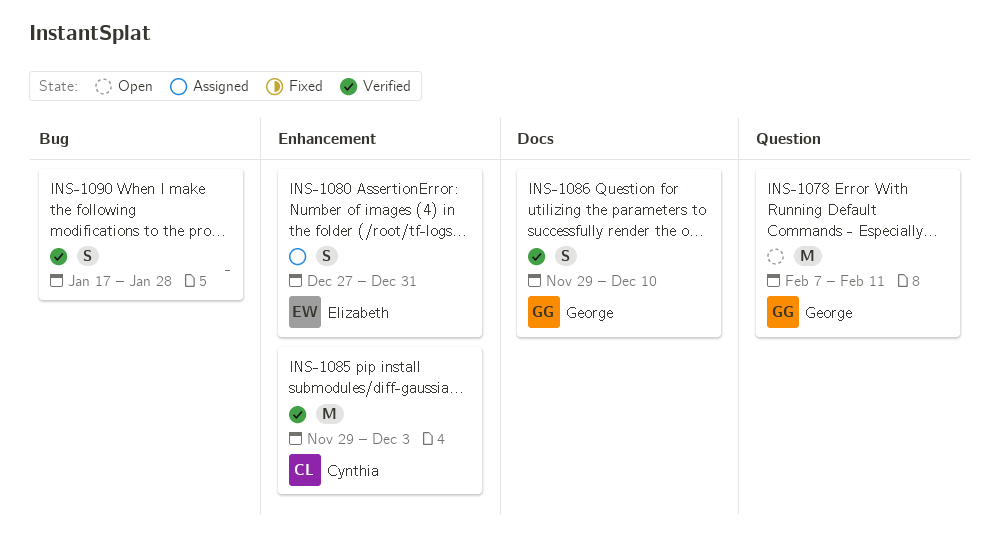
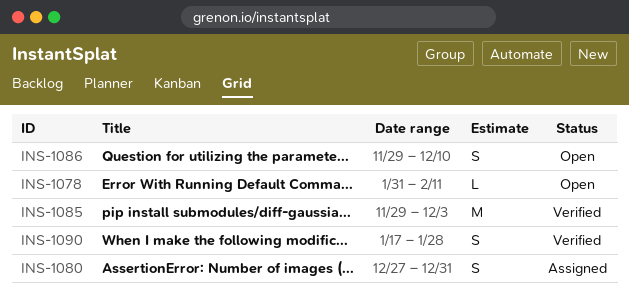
INS-1078, estimate: M -> L
INS-1078, start: Feb 7 -> Jan 31
INS-1086, status: Verified -> Open

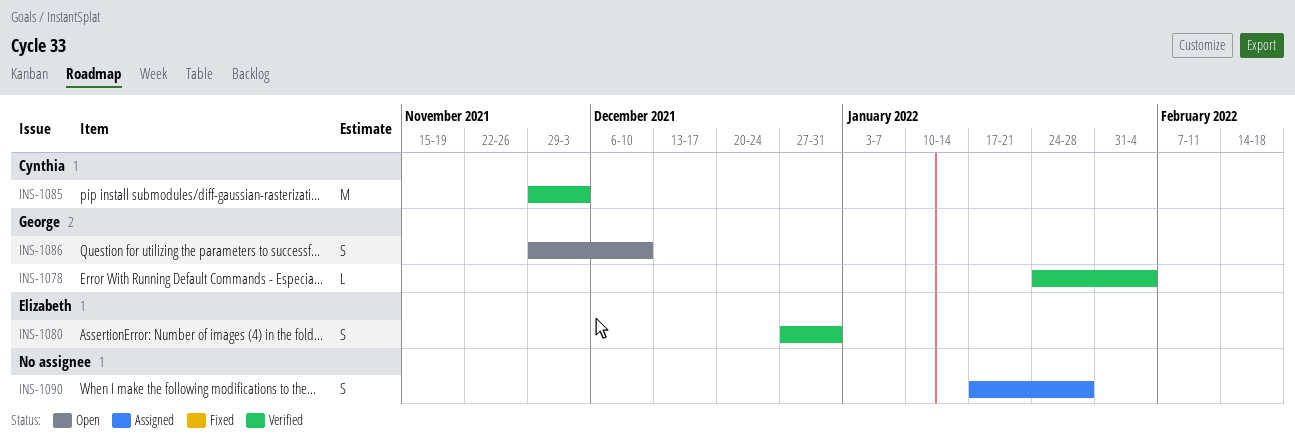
INS-1078, status: Open -> Verified
INS-1078, start: Jan 31 -> Jan 24
INS-1078, due: Feb 11 -> Feb 4
INS-1080, status: Assigned -> Verified
INS-1090, status: Verified -> Assigned

